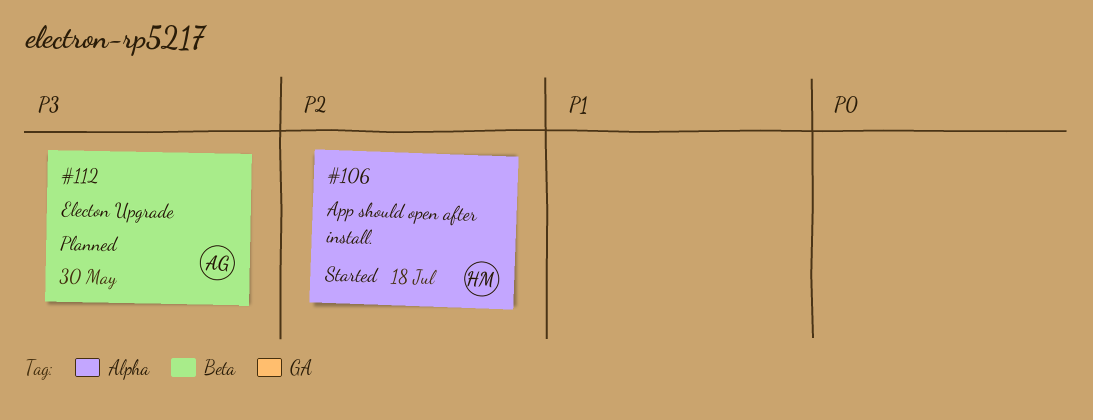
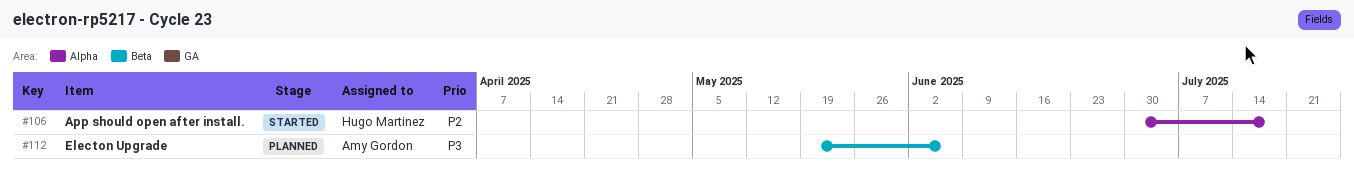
#112, due: May 30 -> Jun 6

